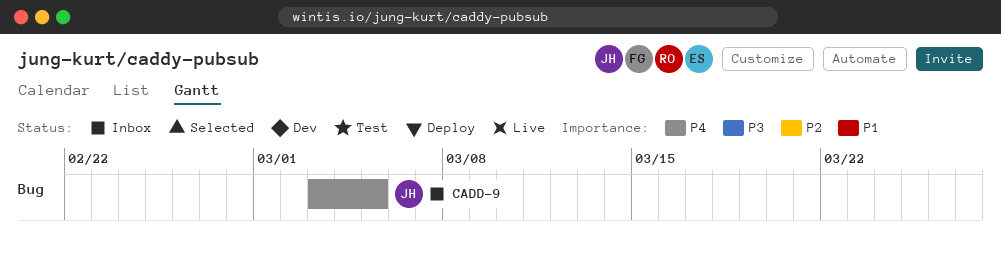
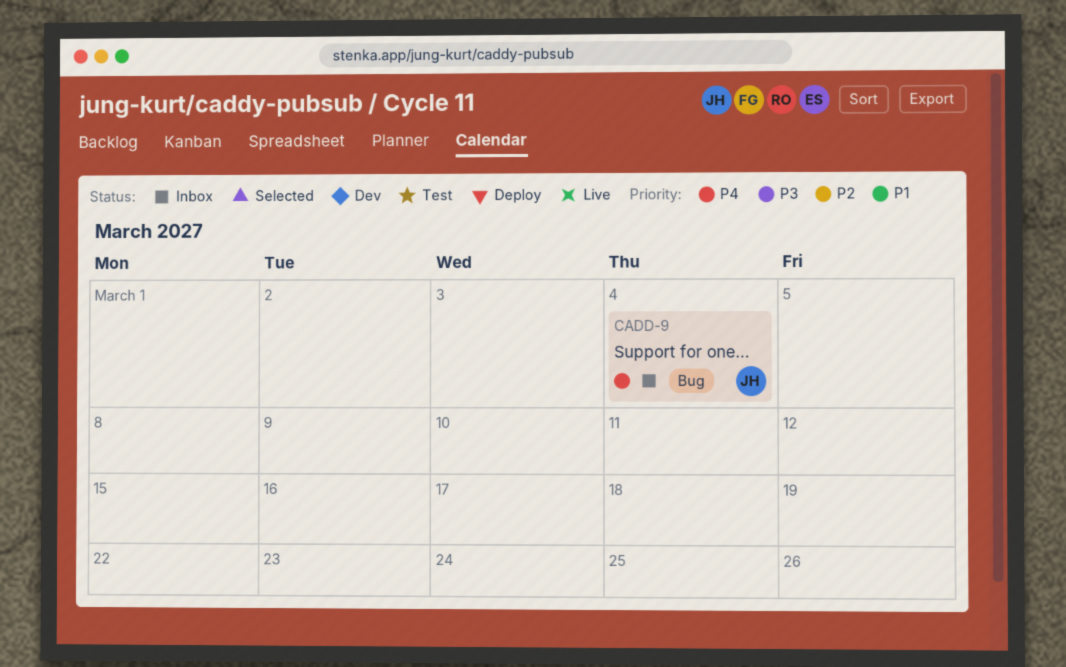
CADD-9, due: Mar 5 -> Mar 4

